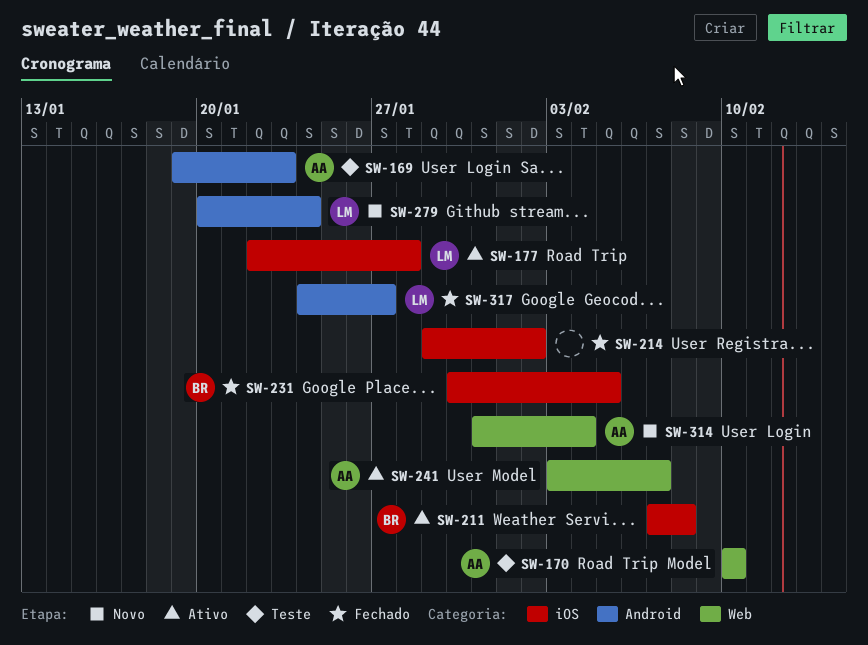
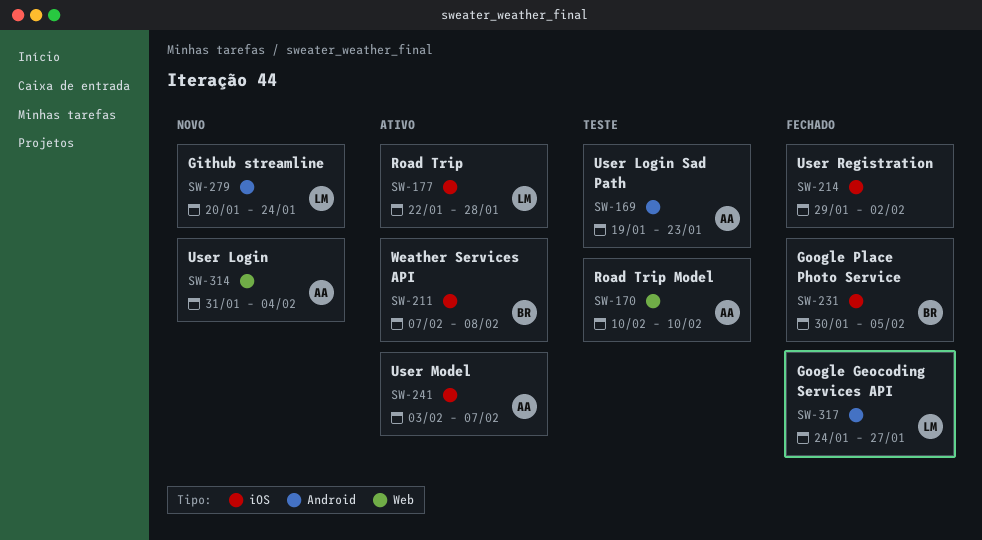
SW-241, label: Web -> iOS

